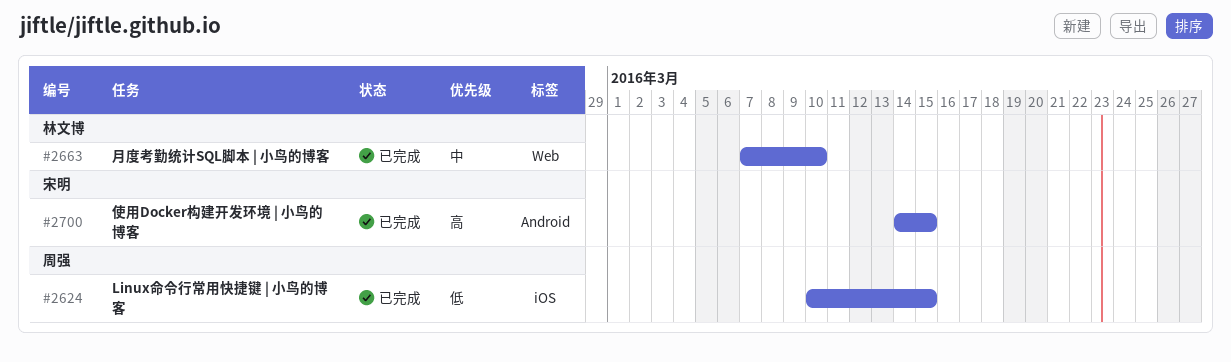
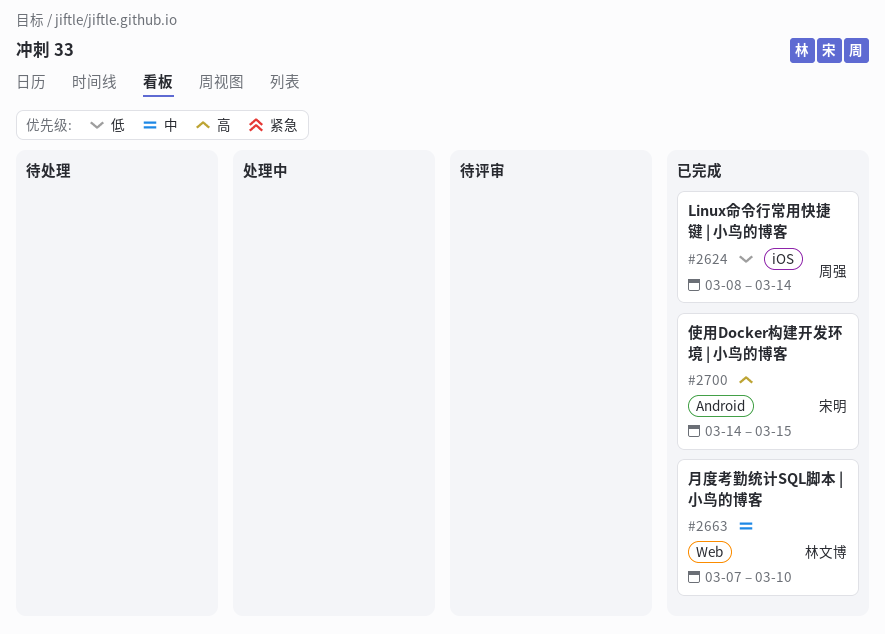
#2624, start: Mar 10 -> Mar 8
#2624, due: Mar 15 -> Mar 14

